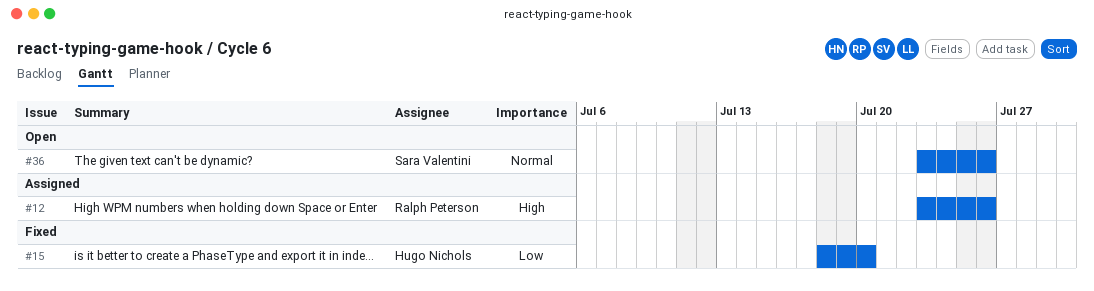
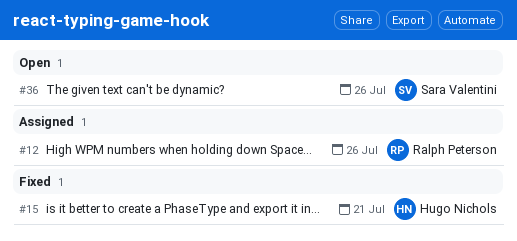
#15, due: Jul 20 -> Jul 21

